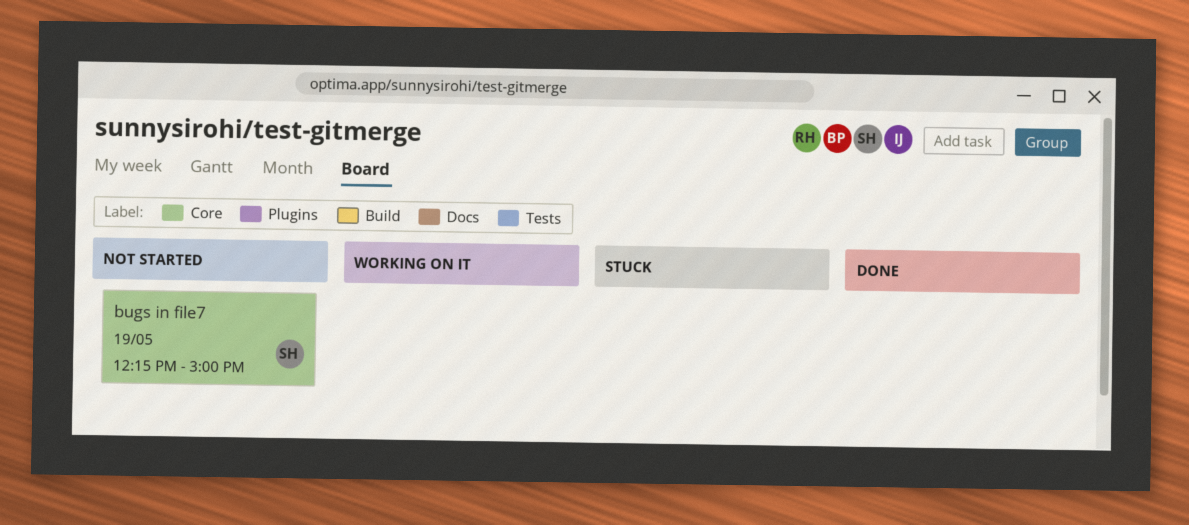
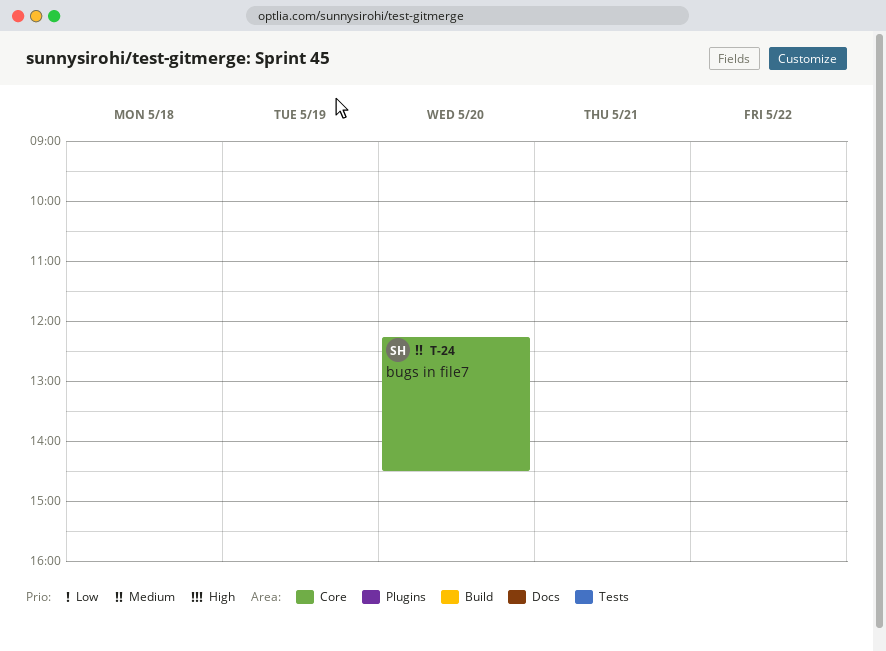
bugs in file7, day: May 19 -> May 20
bugs in file7, ends: 15:00 -> 14:30

